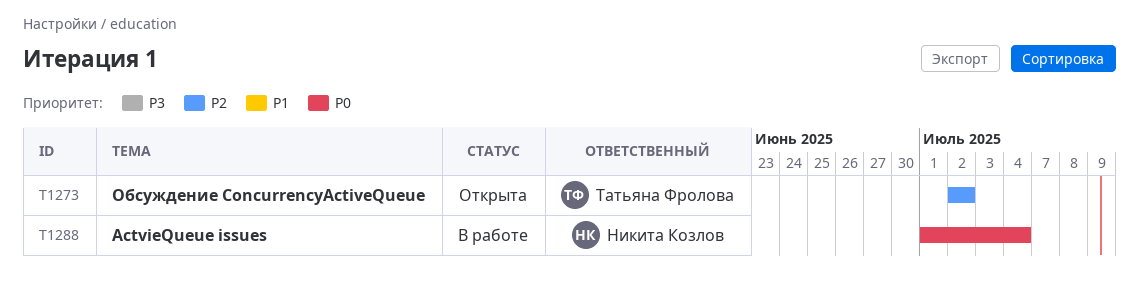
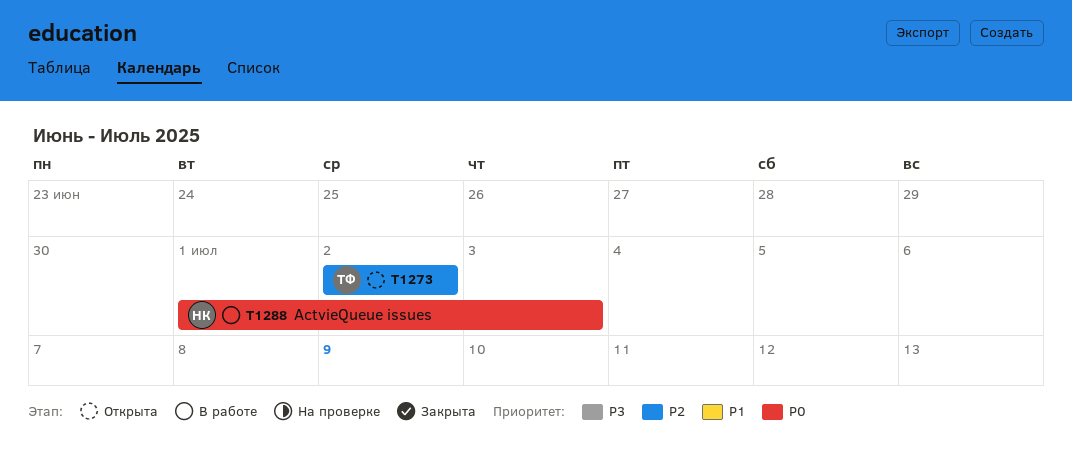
T1288, due: Jul 4 -> Jul 3

